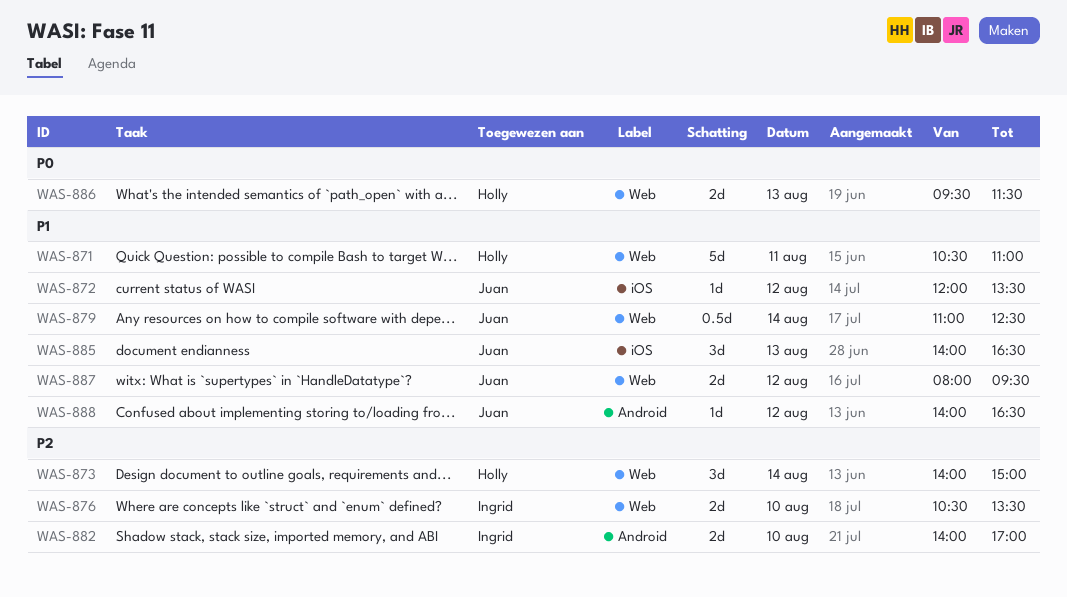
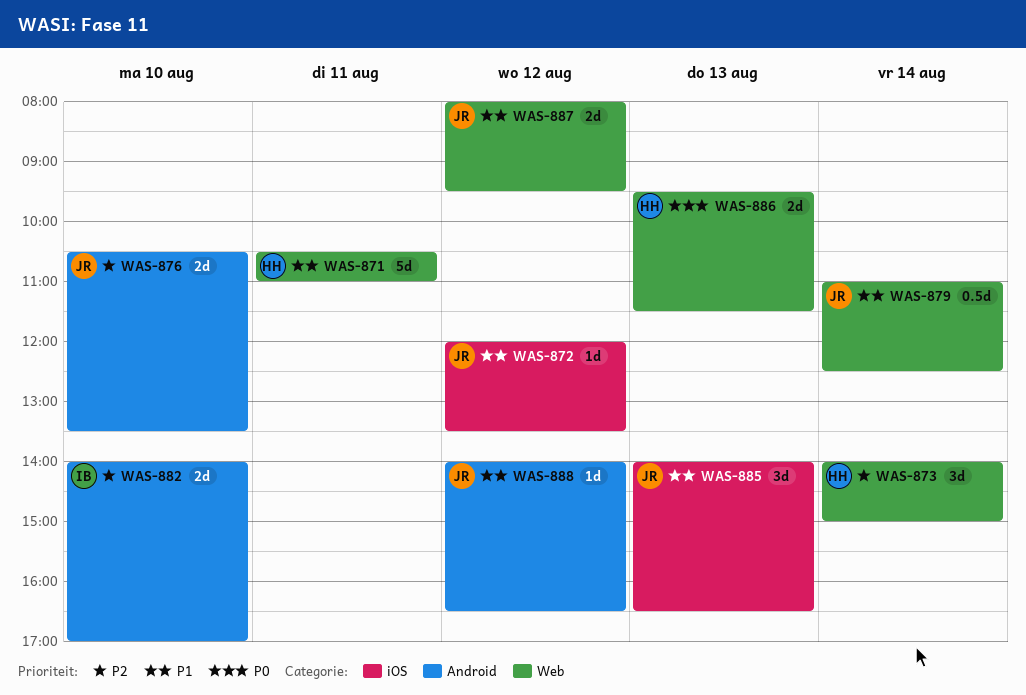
WAS-876, owner: Ingrid -> Juan
WAS-876, label: Web -> Android

